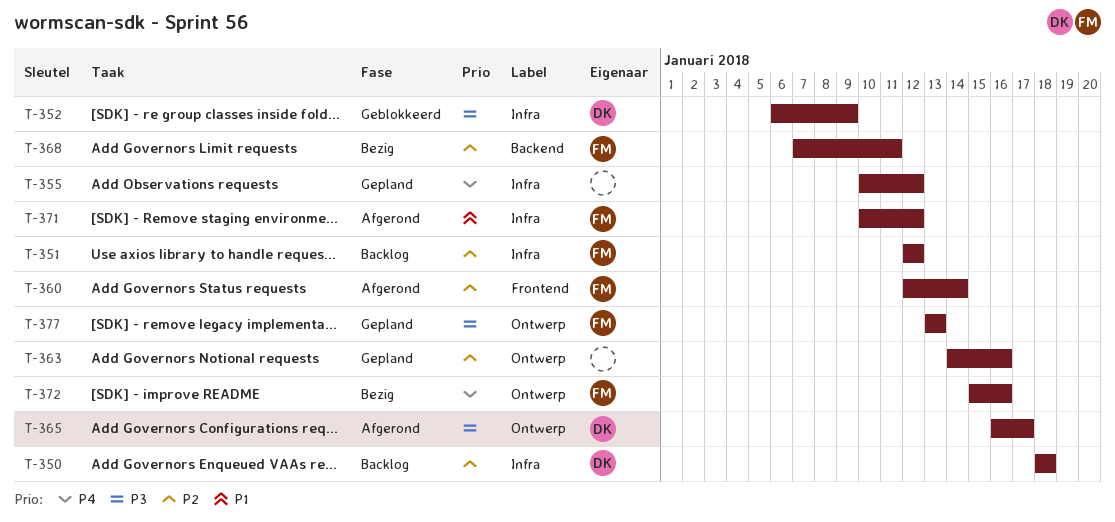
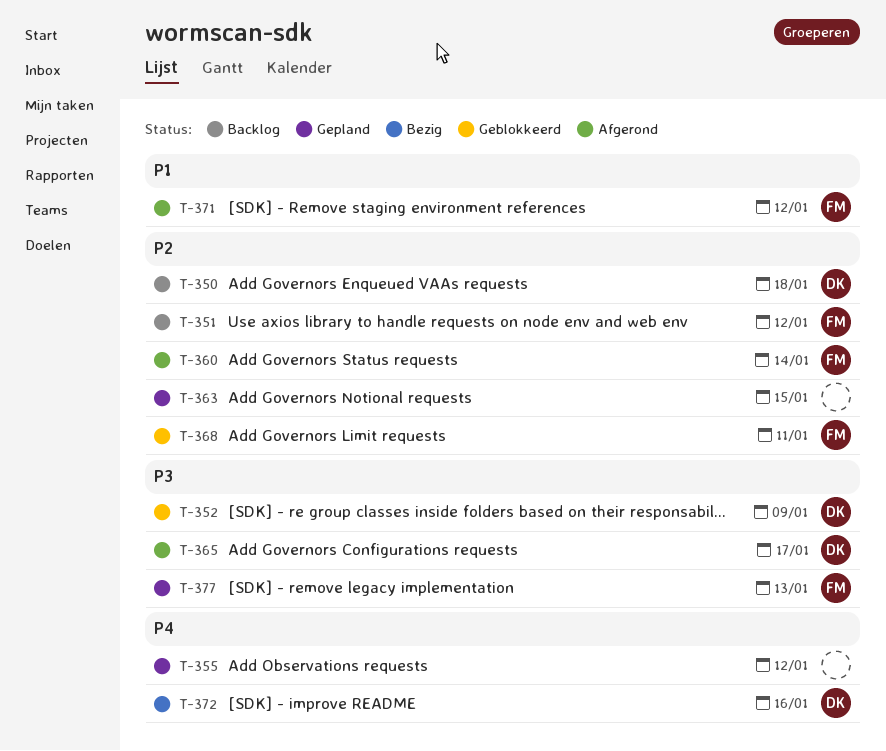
T-363, due: Jan 16 -> Jan 15
T-368, status: Bezig -> Geblokkeerd
T-372, owner: FM -> DK

